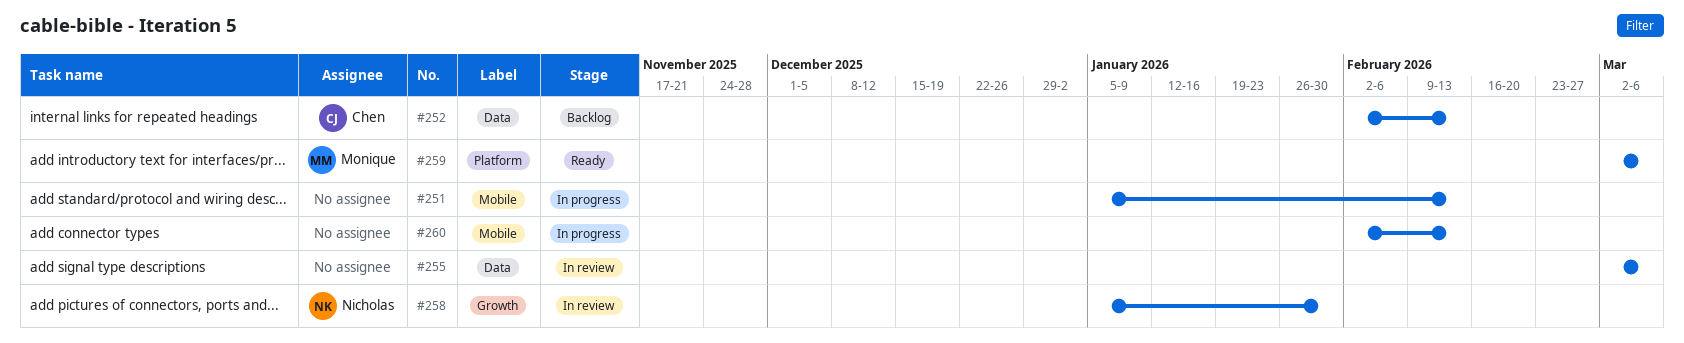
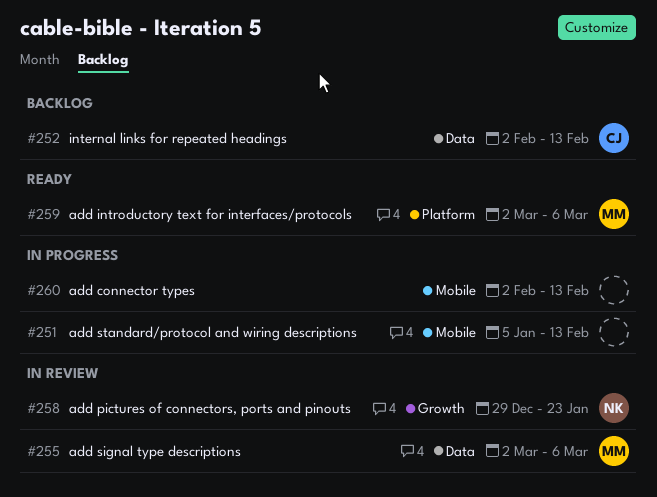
#255, owner: none -> Monique
#258, start: Jan 5 -> Dec 29
#258, due: Jan 30 -> Jan 23

